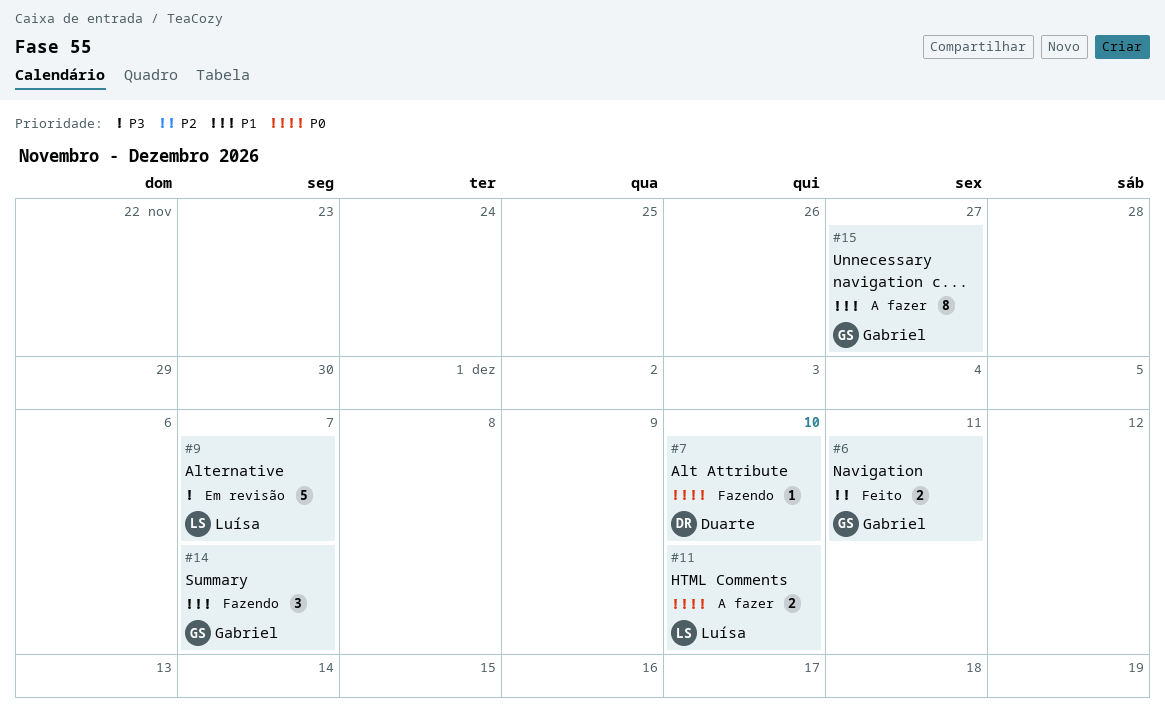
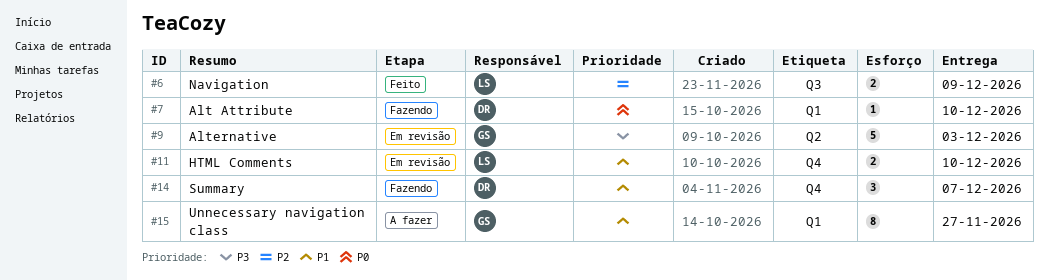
#6, owner: Gabriel -> Luísa
#6, due: Dec 11 -> Dec 9
#9, owner: Luísa -> Gabriel
#9, due: Dec 7 -> Dec 3
#11, status: A fazer -> Em revisão
#11, priority: P0 -> P1
#14, owner: Gabriel -> Duarte

